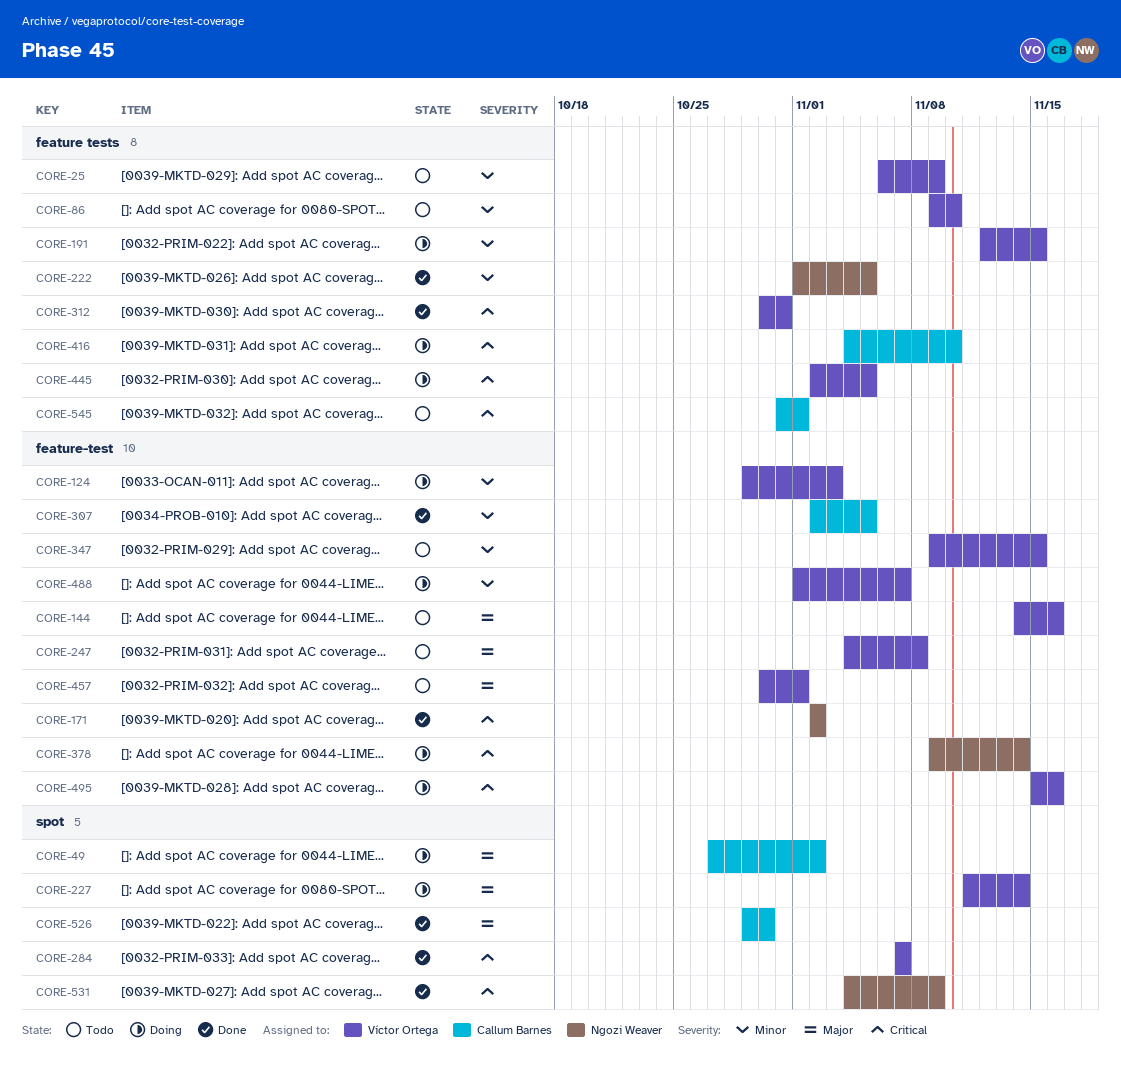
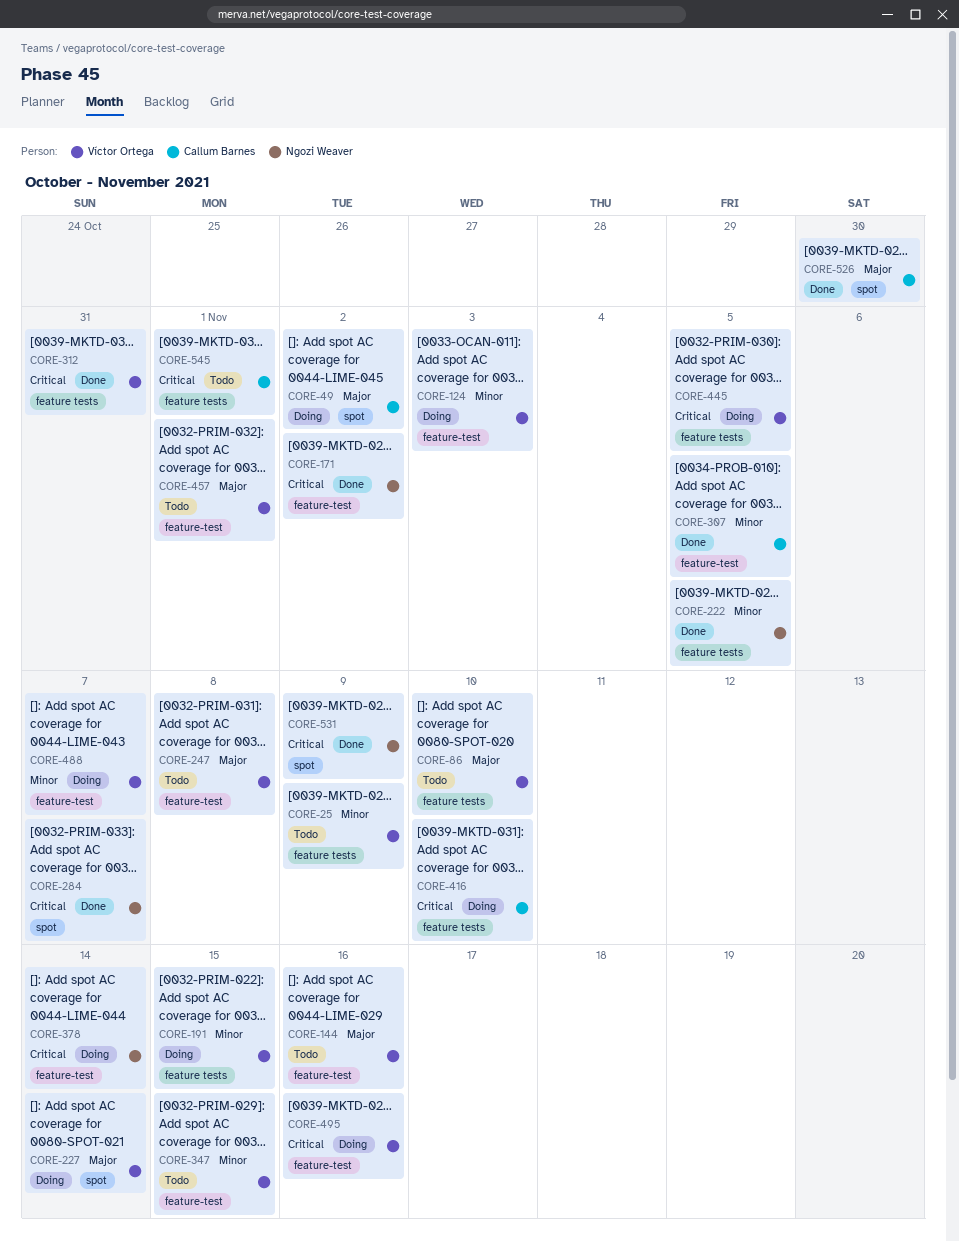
CORE-86, priority: Minor -> Major
CORE-284, owner: Víctor Ortega -> Ngozi Weaver

